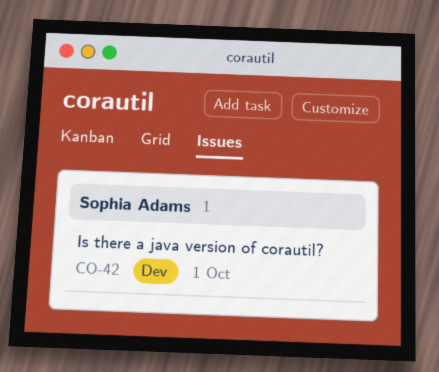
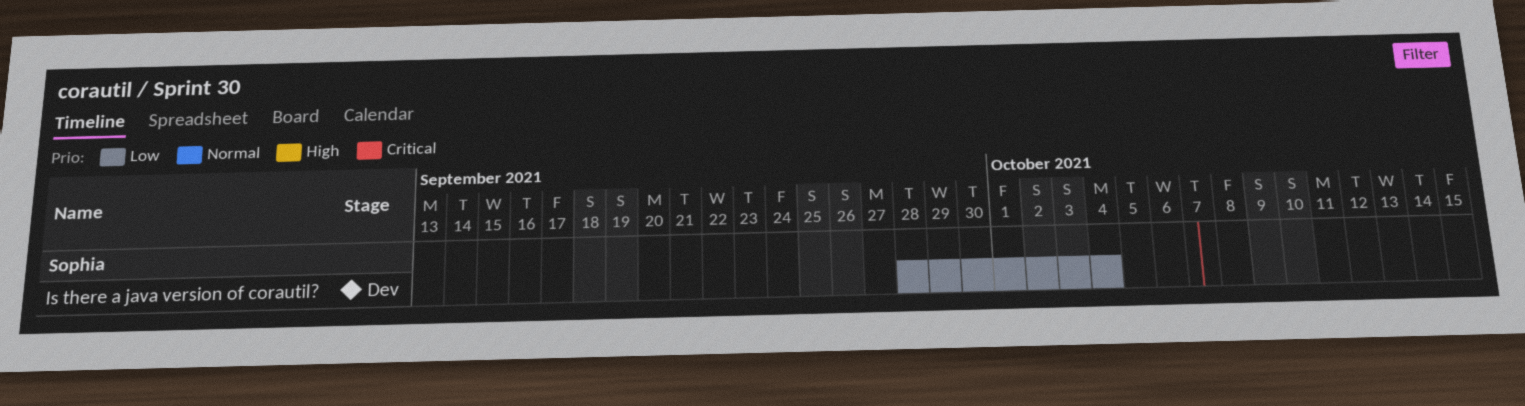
Is there a java version of corautil?, due: Oct 1 -> Oct 4

